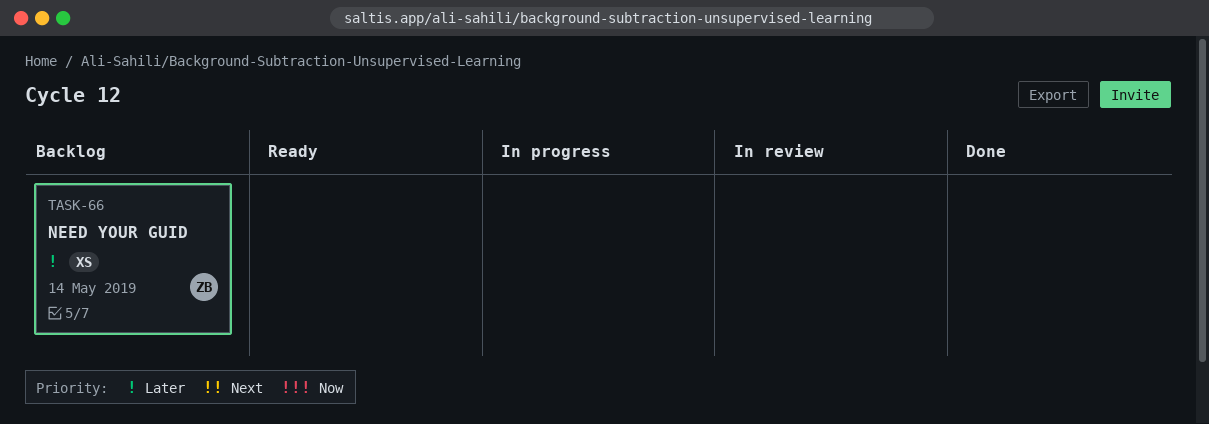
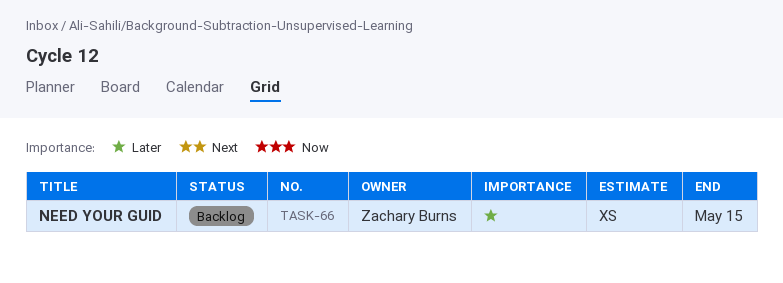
TASK-66, due: May 14 -> May 15

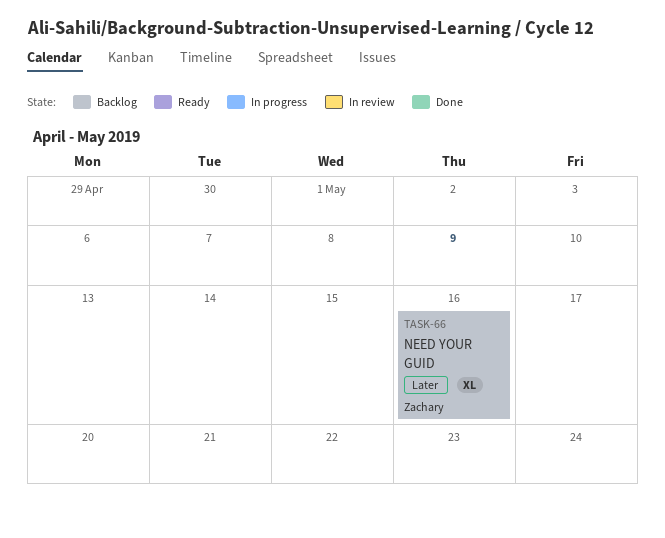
TASK-66, estimate: XS -> XL
TASK-66, due: May 15 -> May 16

